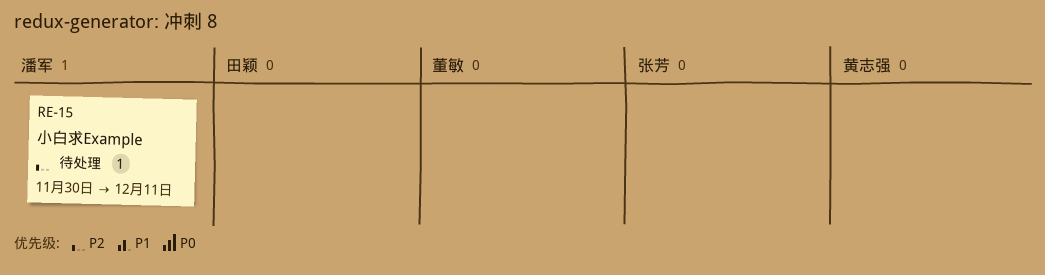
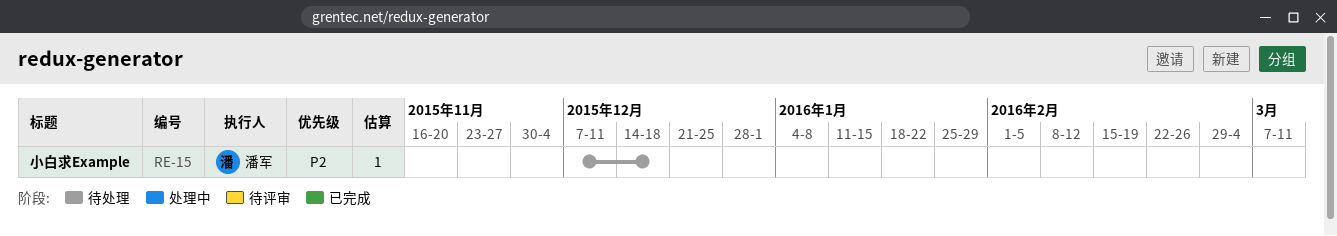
RE-15, start: Nov 30 -> Dec 7
RE-15, due: Dec 11 -> Dec 18

